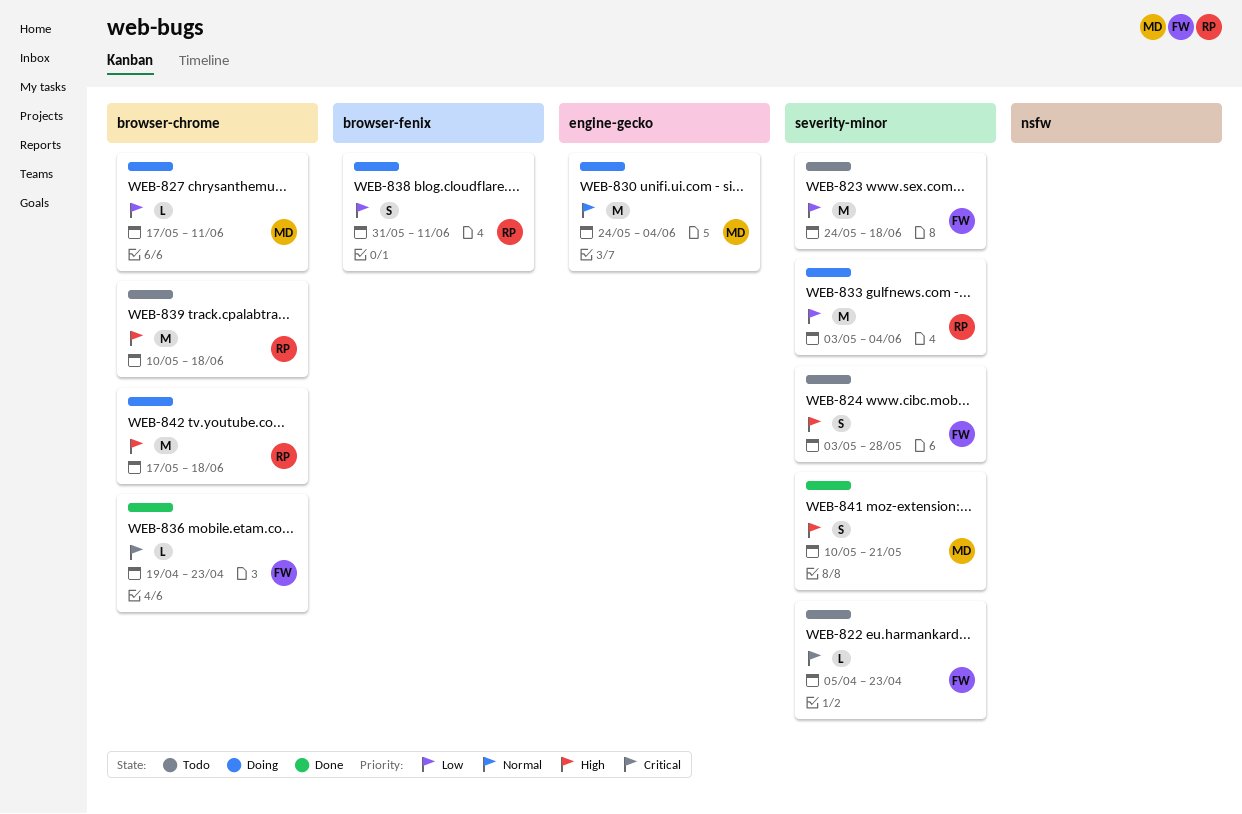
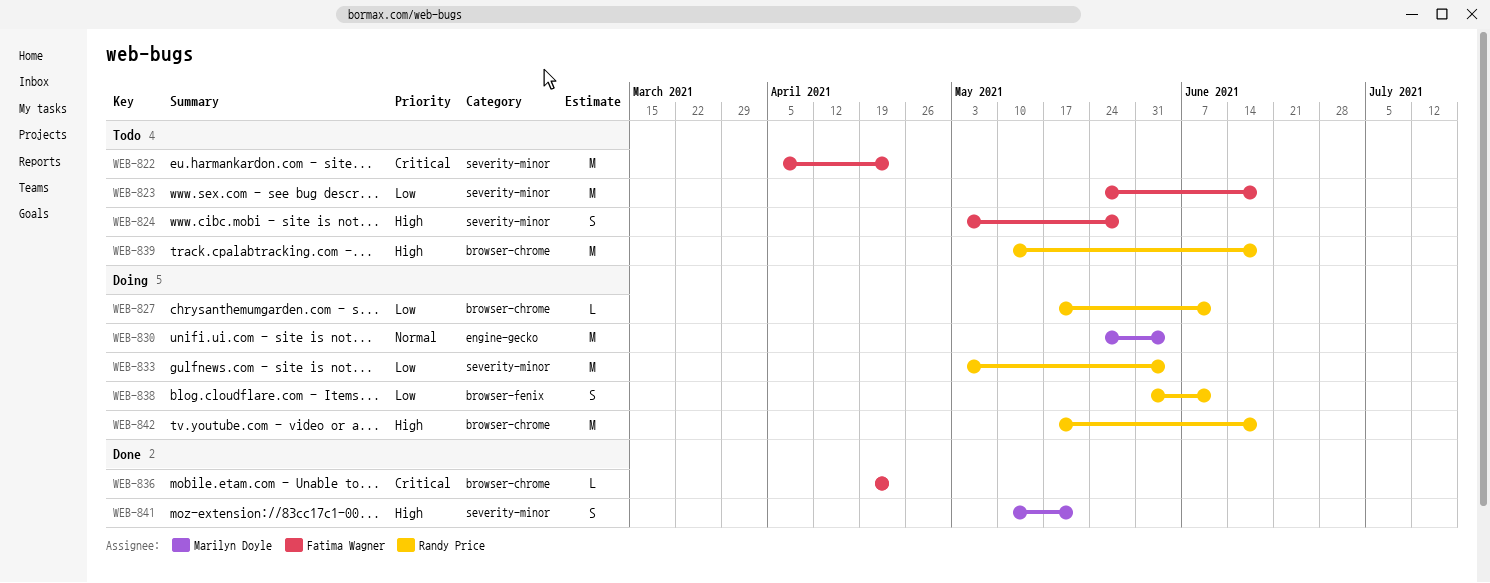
WEB-822, estimate: L -> M
WEB-827, owner: Marilyn Doyle -> Randy Price

